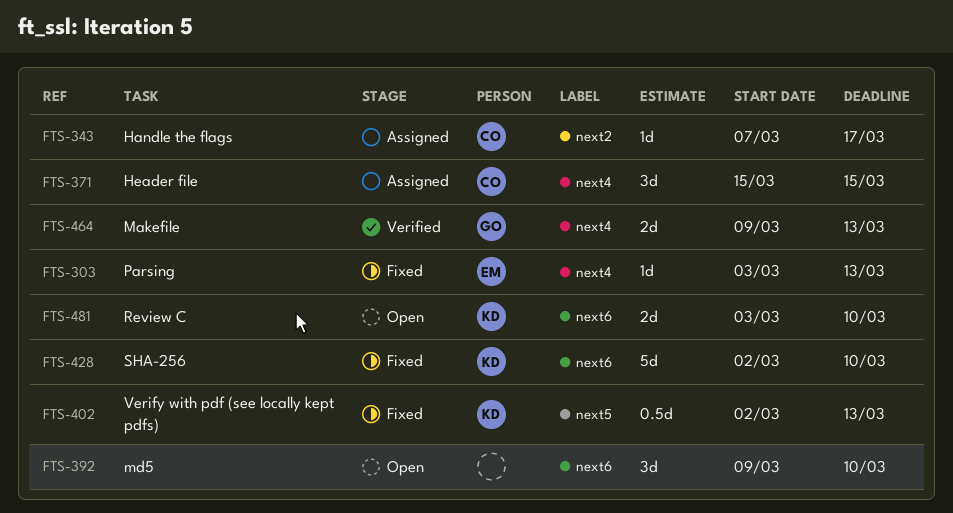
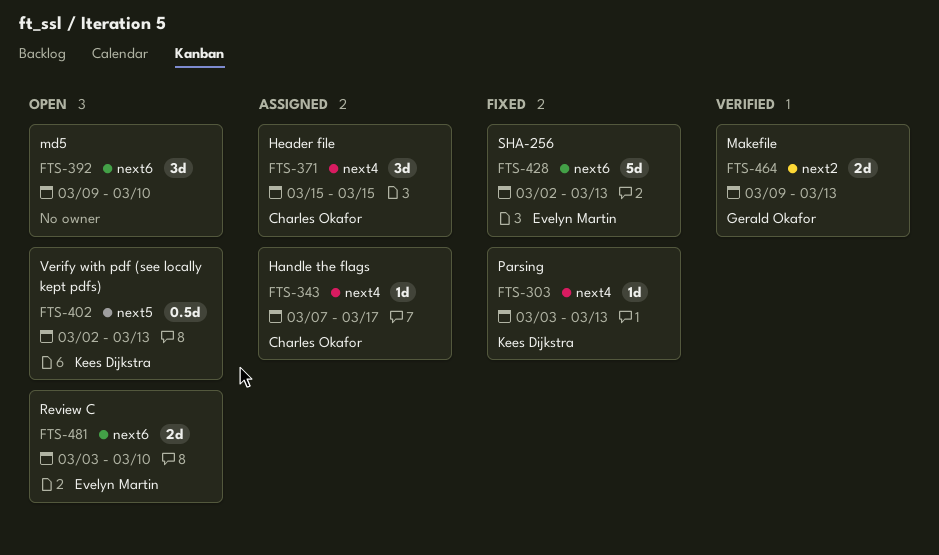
FTS-303, owner: Evelyn Martin -> Kees Dijkstra
FTS-343, label: next2 -> next4
FTS-402, status: Fixed -> Open
FTS-428, owner: Kees Dijkstra -> Evelyn Martin
FTS-428, due: Mar 10 -> Mar 13
FTS-464, label: next4 -> next2
FTS-481, owner: Kees Dijkstra -> Evelyn Martin

